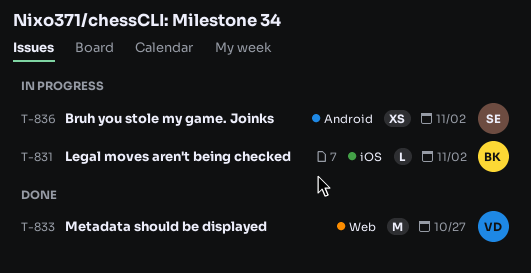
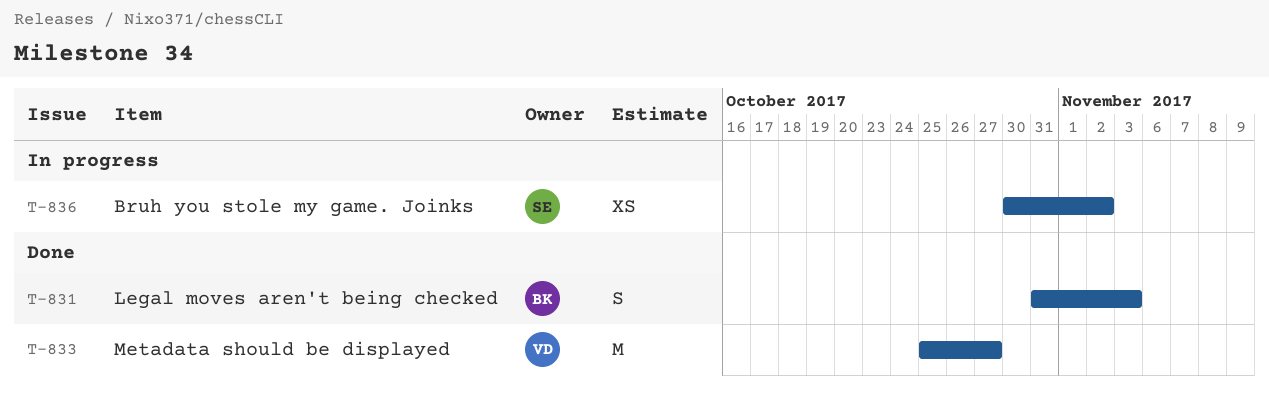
T-831, status: In progress -> Done
T-831, estimate: L -> S
T-831, due: Nov 2 -> Nov 3

